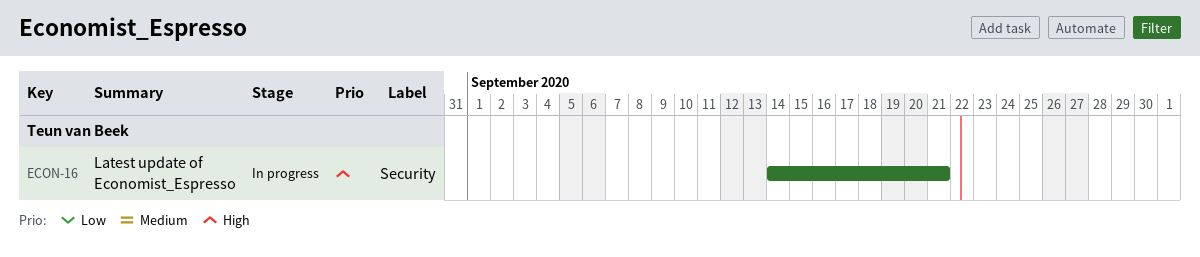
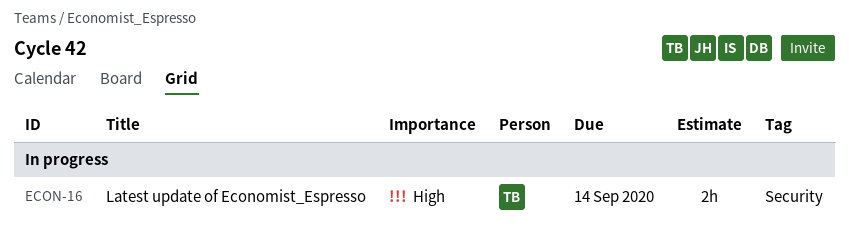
ECON-16, due: Sep 21 -> Sep 14

